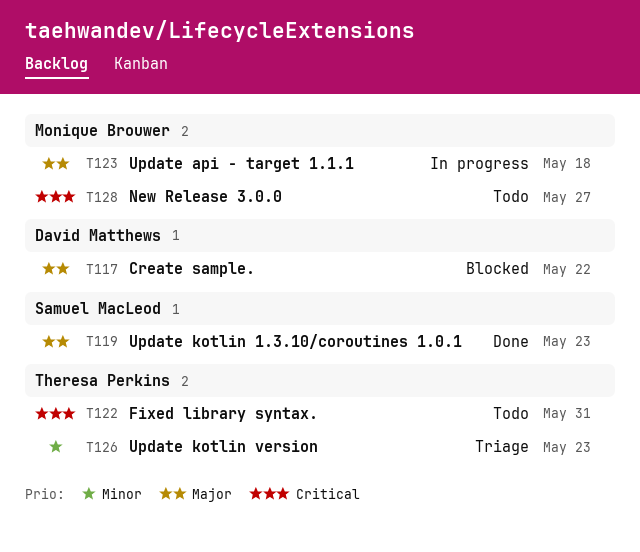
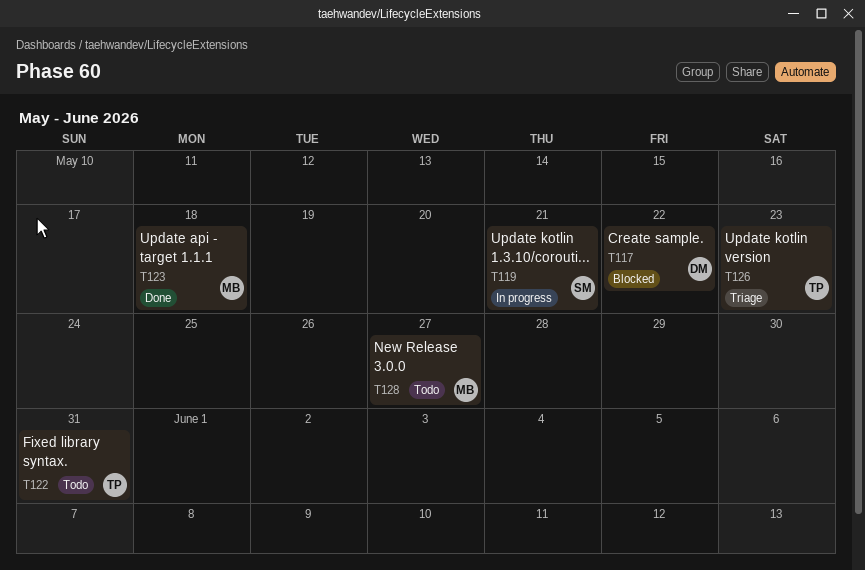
T119, status: Done -> In progress
T119, due: May 23 -> May 21
T123, status: In progress -> Done

